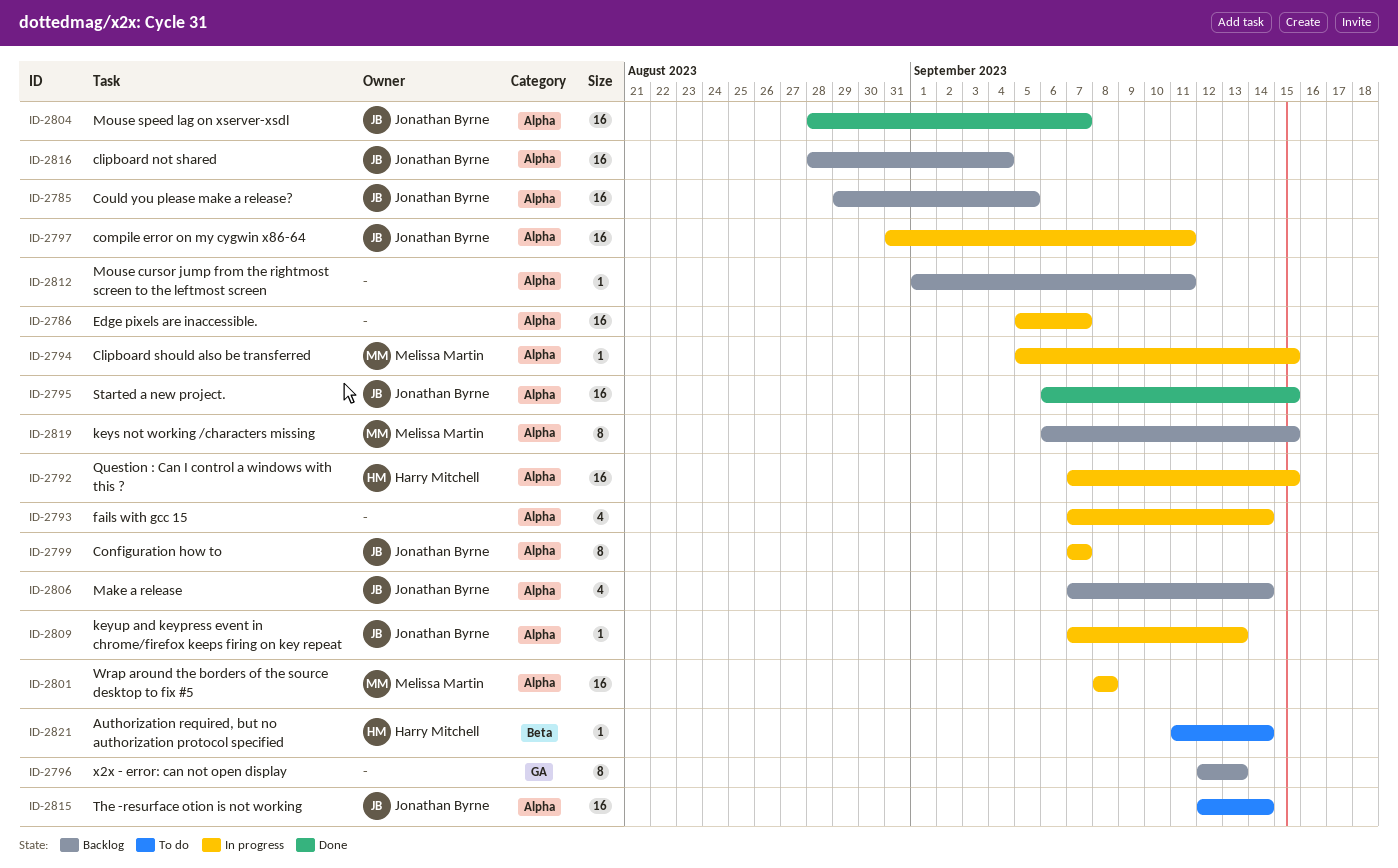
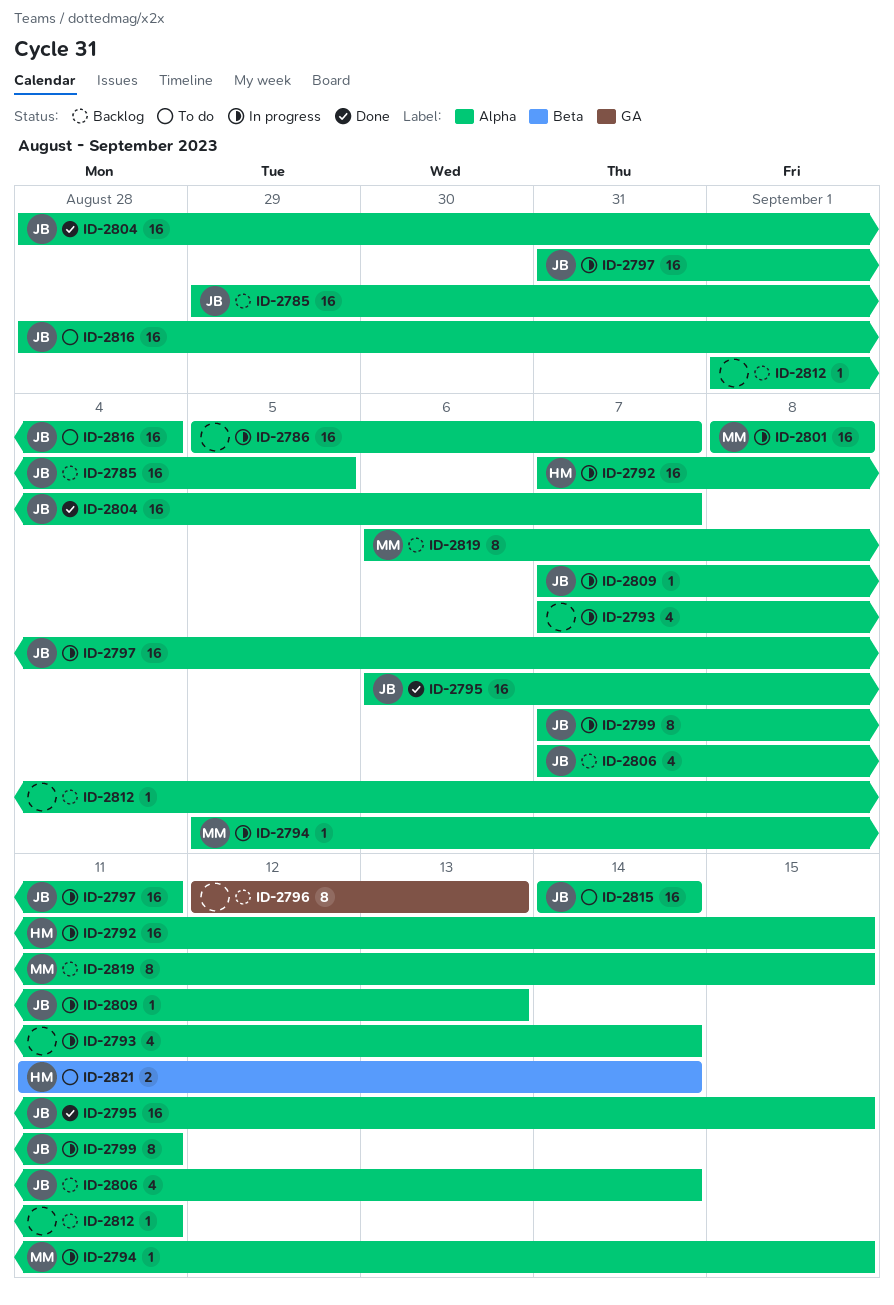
ID-2799, due: Sep 7 -> Sep 11
ID-2815, start: Sep 12 -> Sep 14
ID-2816, status: Backlog -> To do
ID-2821, estimate: 1 -> 2

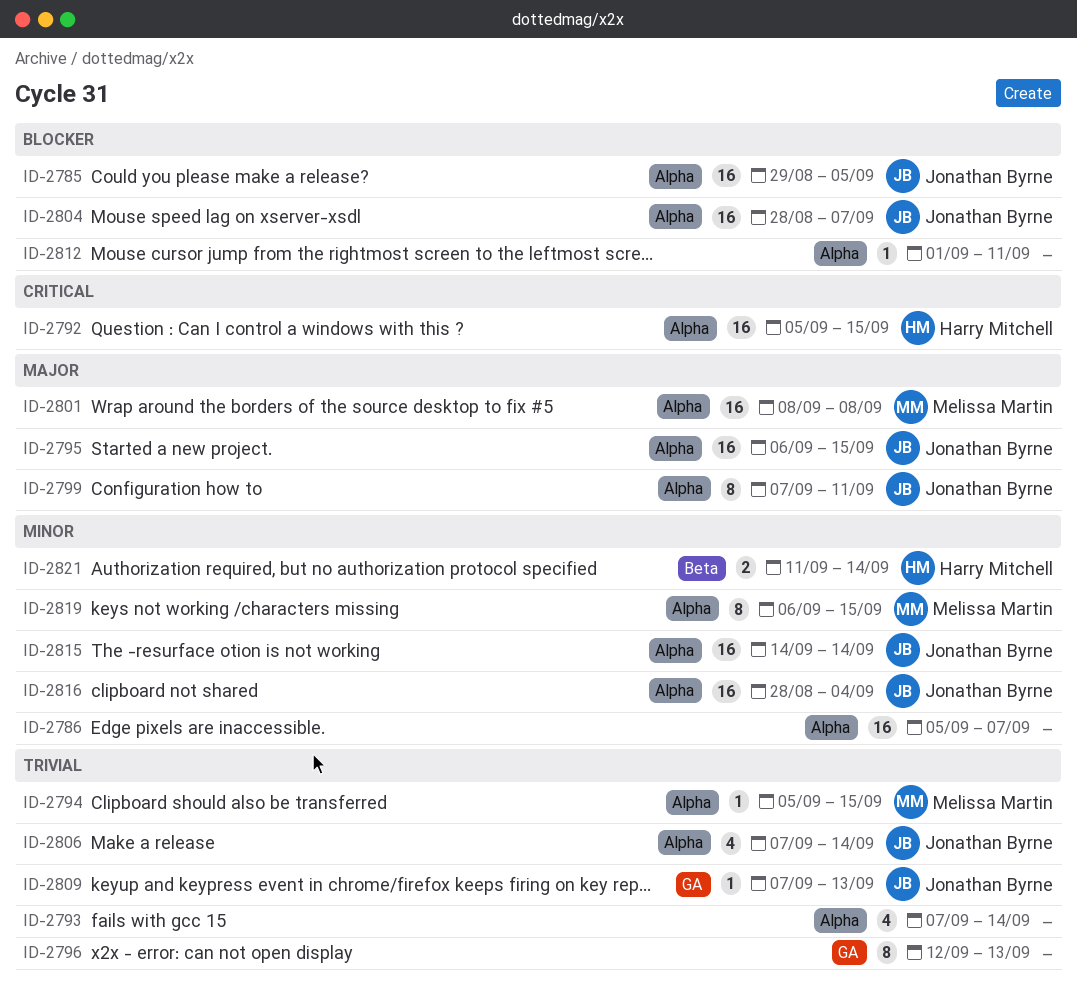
ID-2792, start: Sep 7 -> Sep 5
ID-2797: present -> none
ID-2809, label: Alpha -> GA

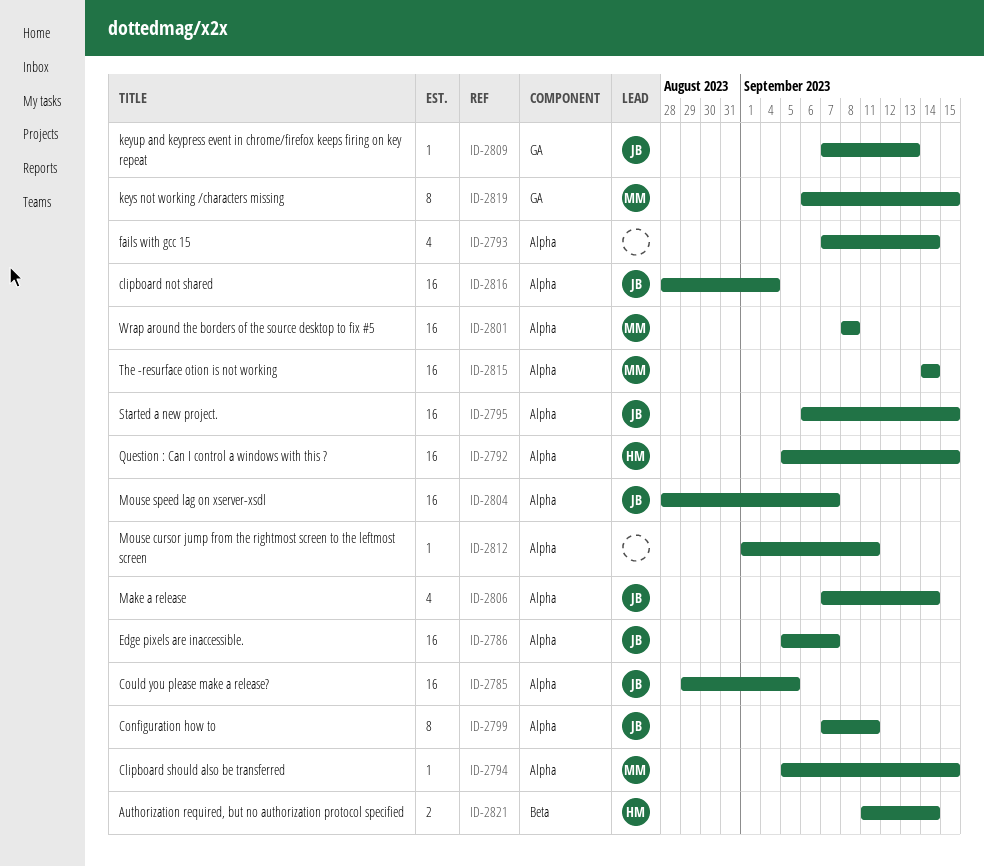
ID-2786, owner: none -> Jonathan Byrne
ID-2796: present -> none
ID-2815, owner: Jonathan Byrne -> Melissa Martin
ID-2819, label: Alpha -> GA

